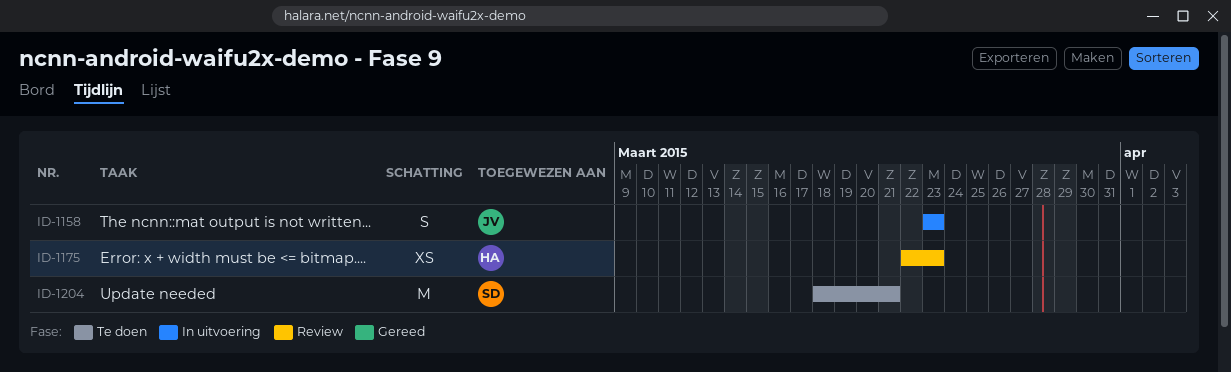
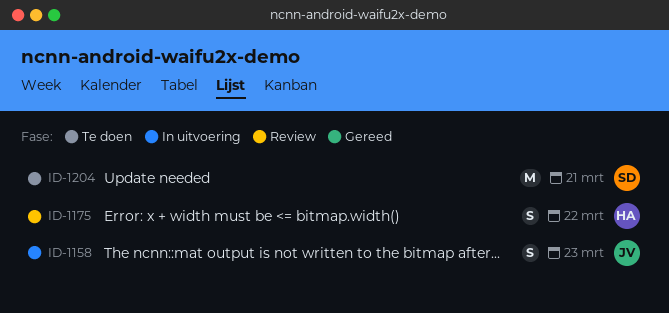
ID-1175, estimate: XS -> S
ID-1175, due: Mar 23 -> Mar 22

